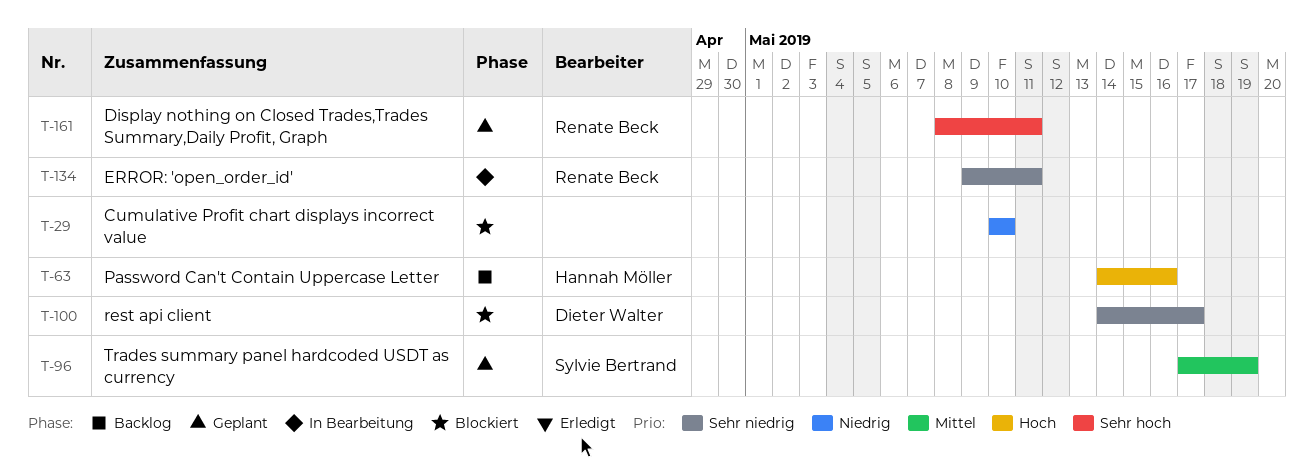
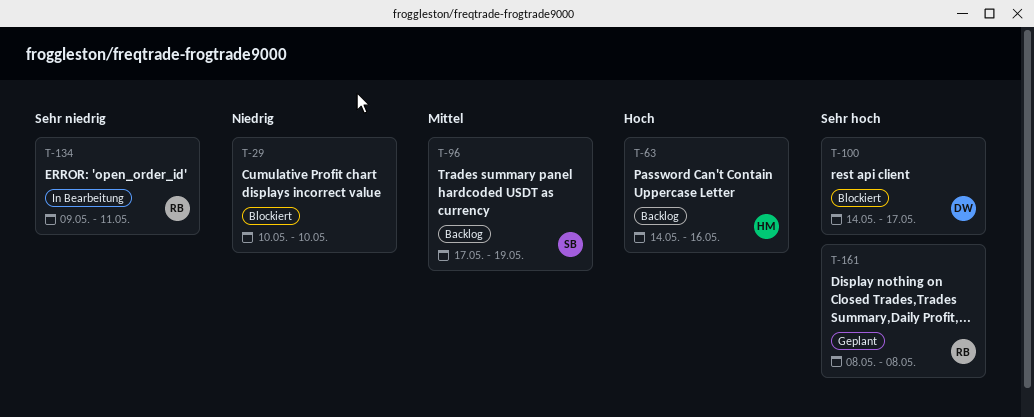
T-96, status: Geplant -> Backlog
T-100, priority: Sehr niedrig -> Sehr hoch
T-161, due: May 11 -> May 8

